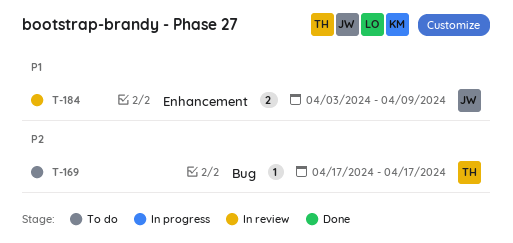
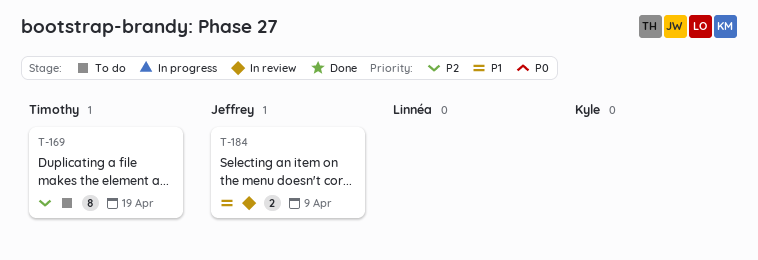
T-169, estimate: 1 -> 8
T-169, due: Apr 17 -> Apr 19

